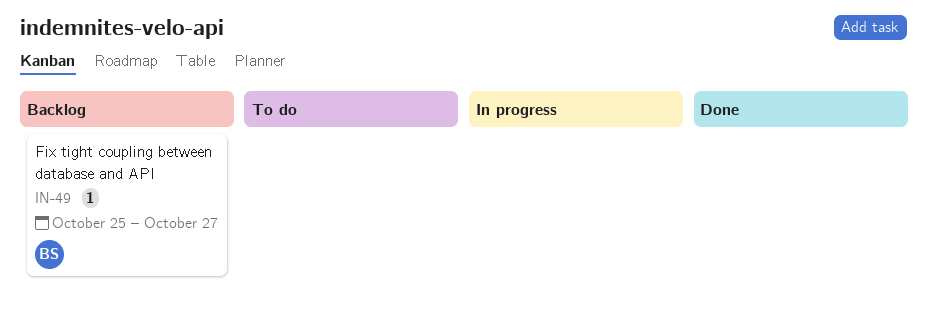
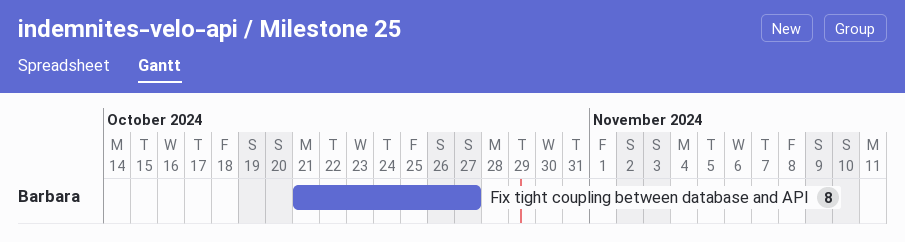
Fix tight coupling between database and API, estimate: 1 -> 8
Fix tight coupling between database and API, start: Oct 25 -> Oct 21

